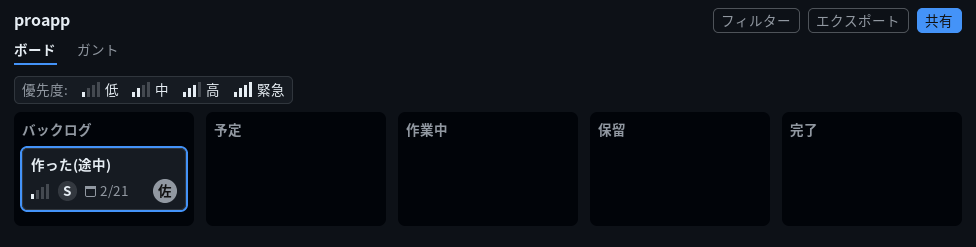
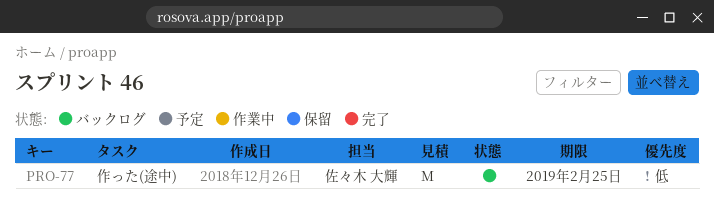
作った(途中), estimate: S -> M
作った(途中), due: Feb 21 -> Feb 25

